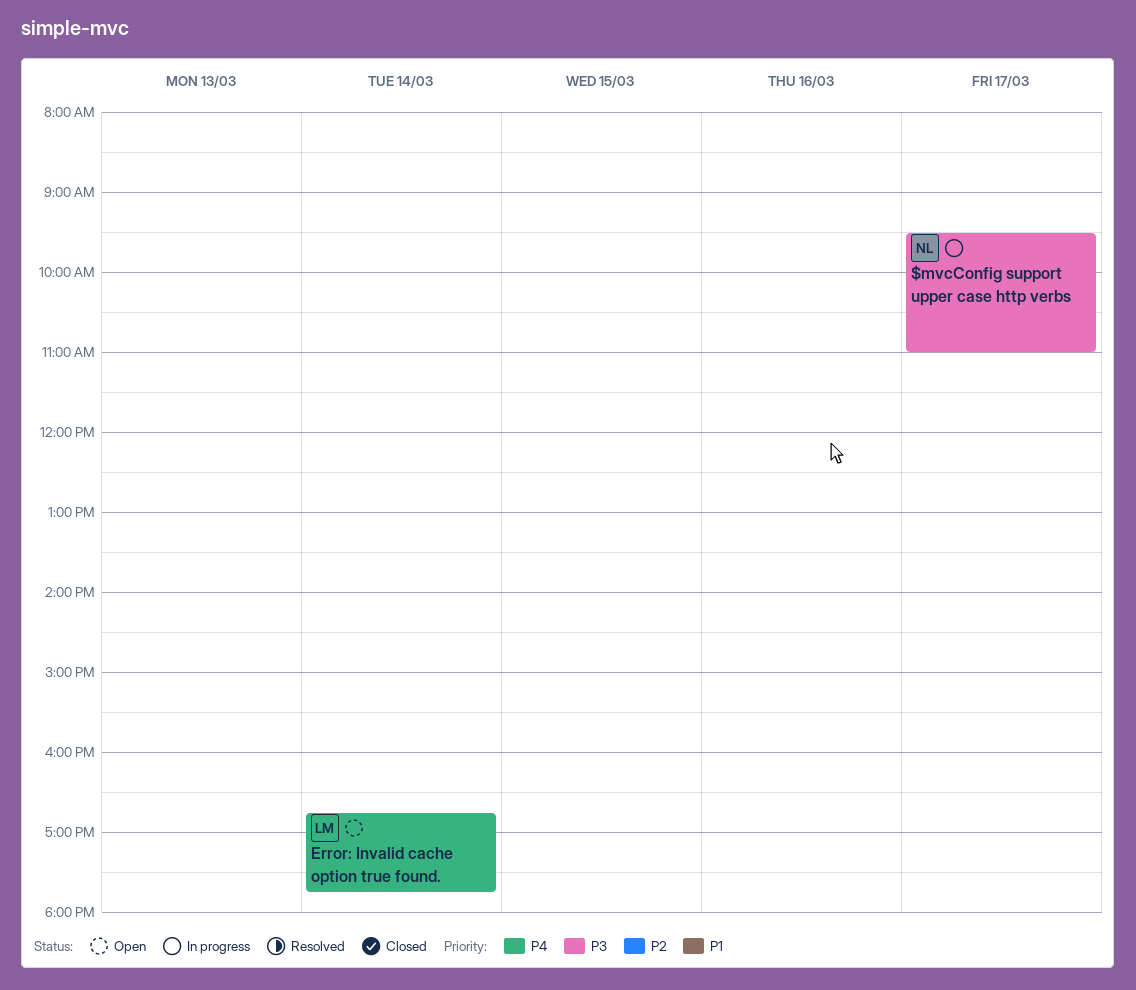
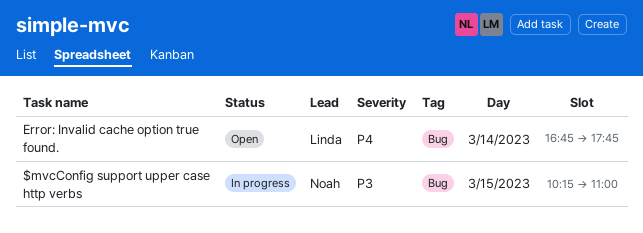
$mvcConfig support upper case http verbs, day: Mar 17 -> Mar 15
$mvcConfig support upper case http verbs, begins: 09:30 -> 10:15

